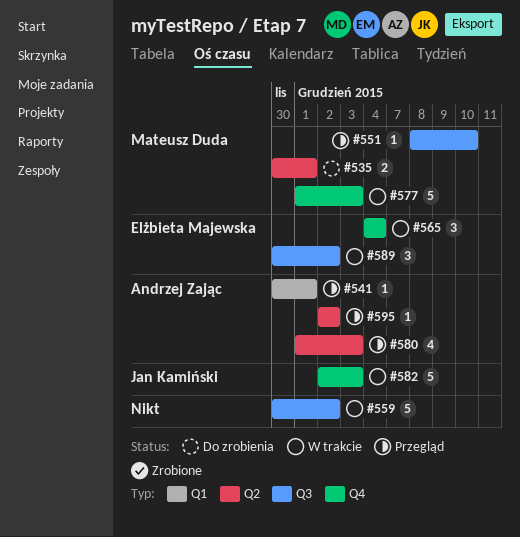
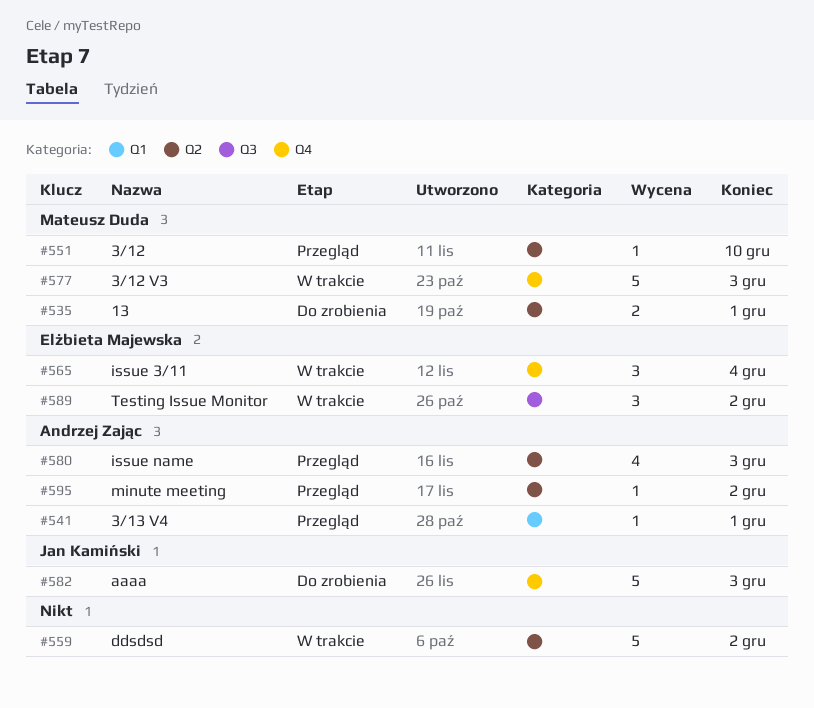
#551, label: Q3 -> Q2
#559, label: Q3 -> Q2
#582, status: W trakcie -> Do zrobienia

